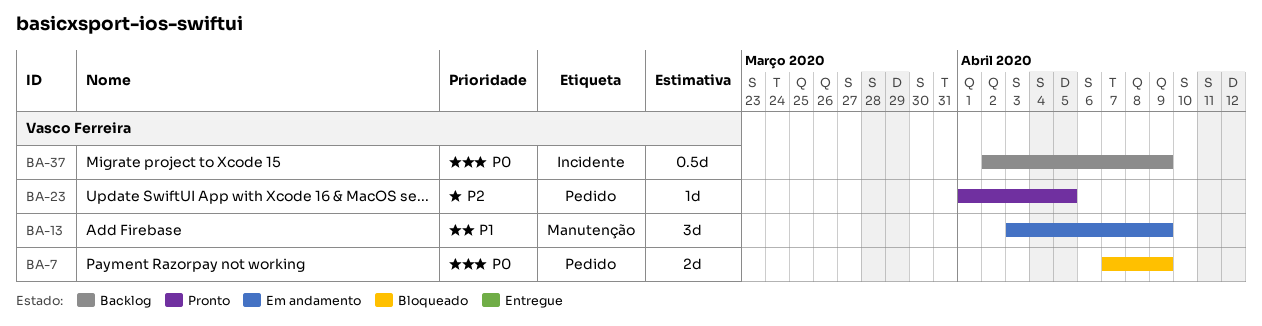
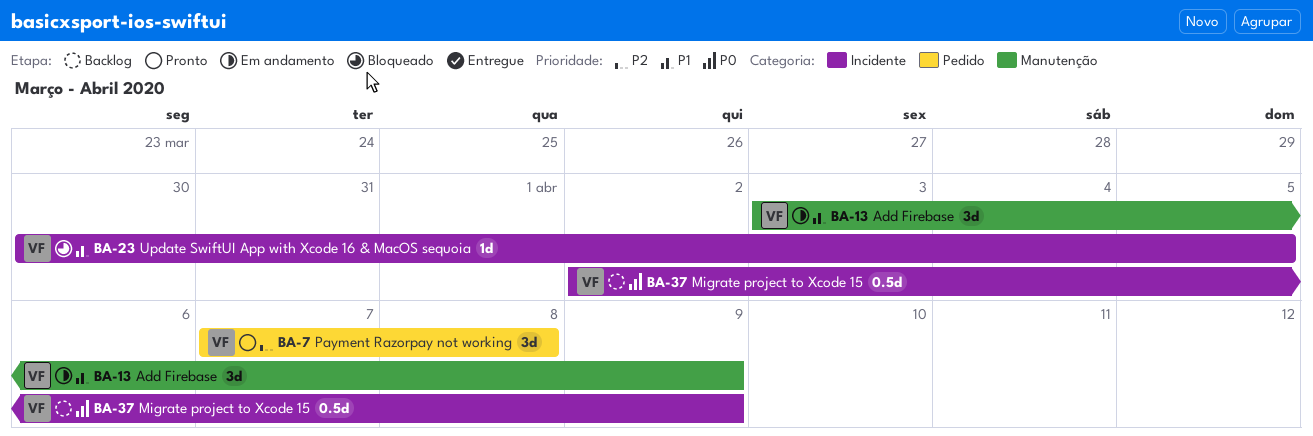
BA-7, status: Bloqueado -> Pronto
BA-7, priority: P0 -> P2
BA-7, estimate: 2d -> 3d
BA-7, due: Apr 9 -> Apr 8
BA-23, status: Pronto -> Bloqueado
BA-23, priority: P2 -> P1
BA-23, label: Pedido -> Incidente
BA-23, start: Apr 1 -> Mar 30

